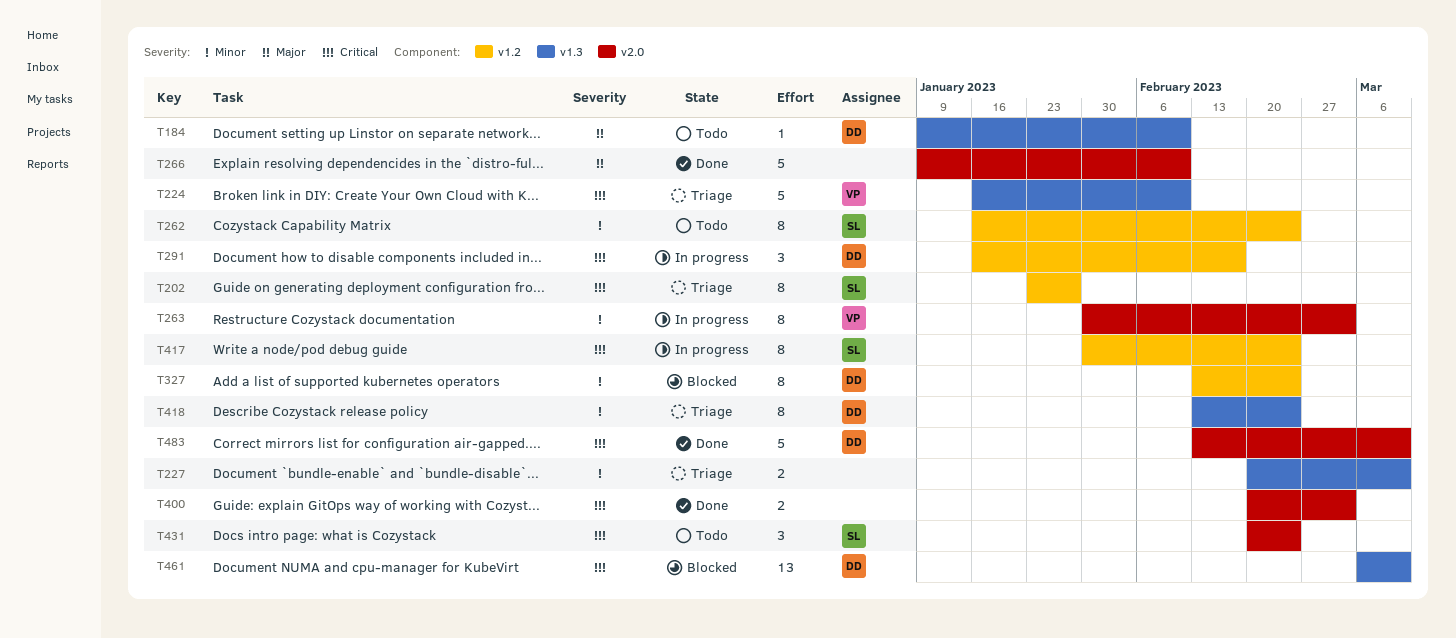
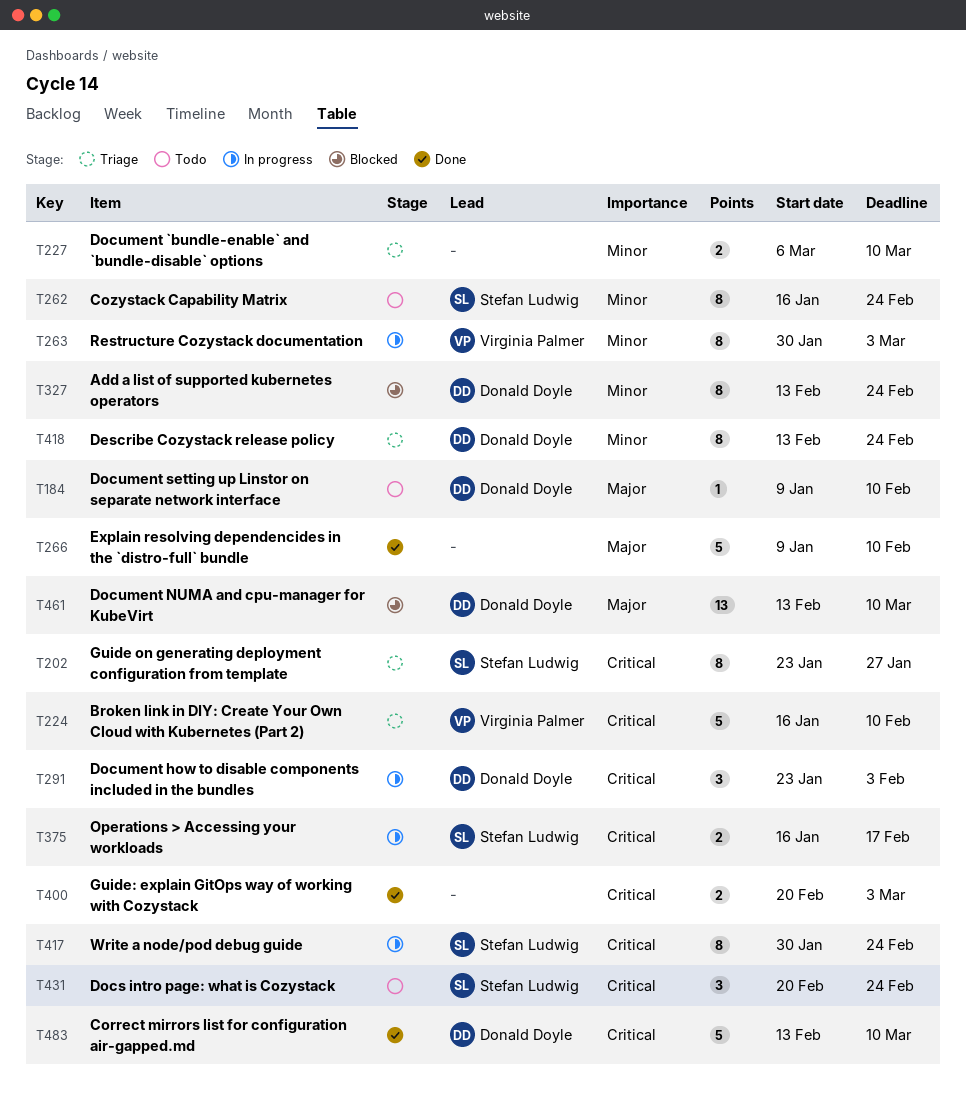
T227, start: Feb 20 -> Mar 6
T291, start: Jan 16 -> Jan 23
T291, due: Feb 17 -> Feb 3
T375: none -> present
T461, priority: Critical -> Major
T461, start: Mar 6 -> Feb 13

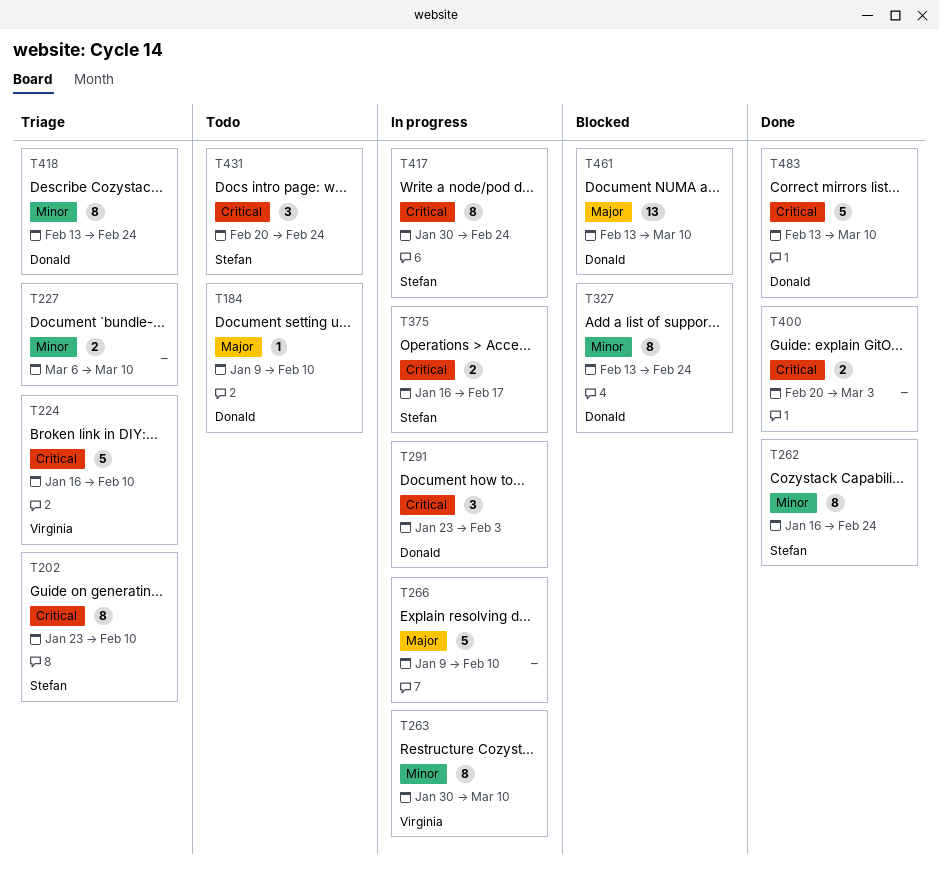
T202, due: Jan 27 -> Feb 10
T262, status: Todo -> Done
T263, due: Mar 3 -> Mar 10
T266, status: Done -> In progress

